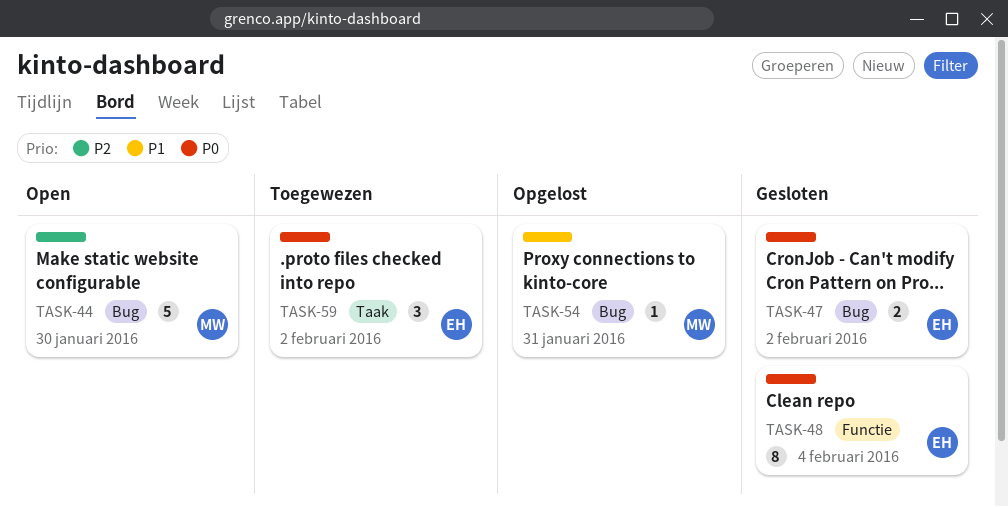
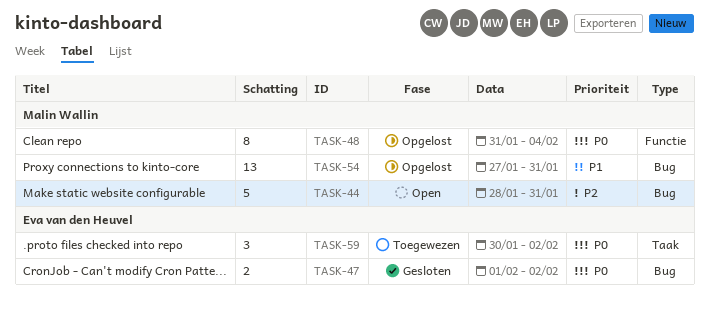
TASK-44, due: Jan 30 -> Jan 31
TASK-48, status: Gesloten -> Opgelost
TASK-48, owner: Eva van den Heuvel -> Malin Wallin
TASK-54, estimate: 1 -> 13

